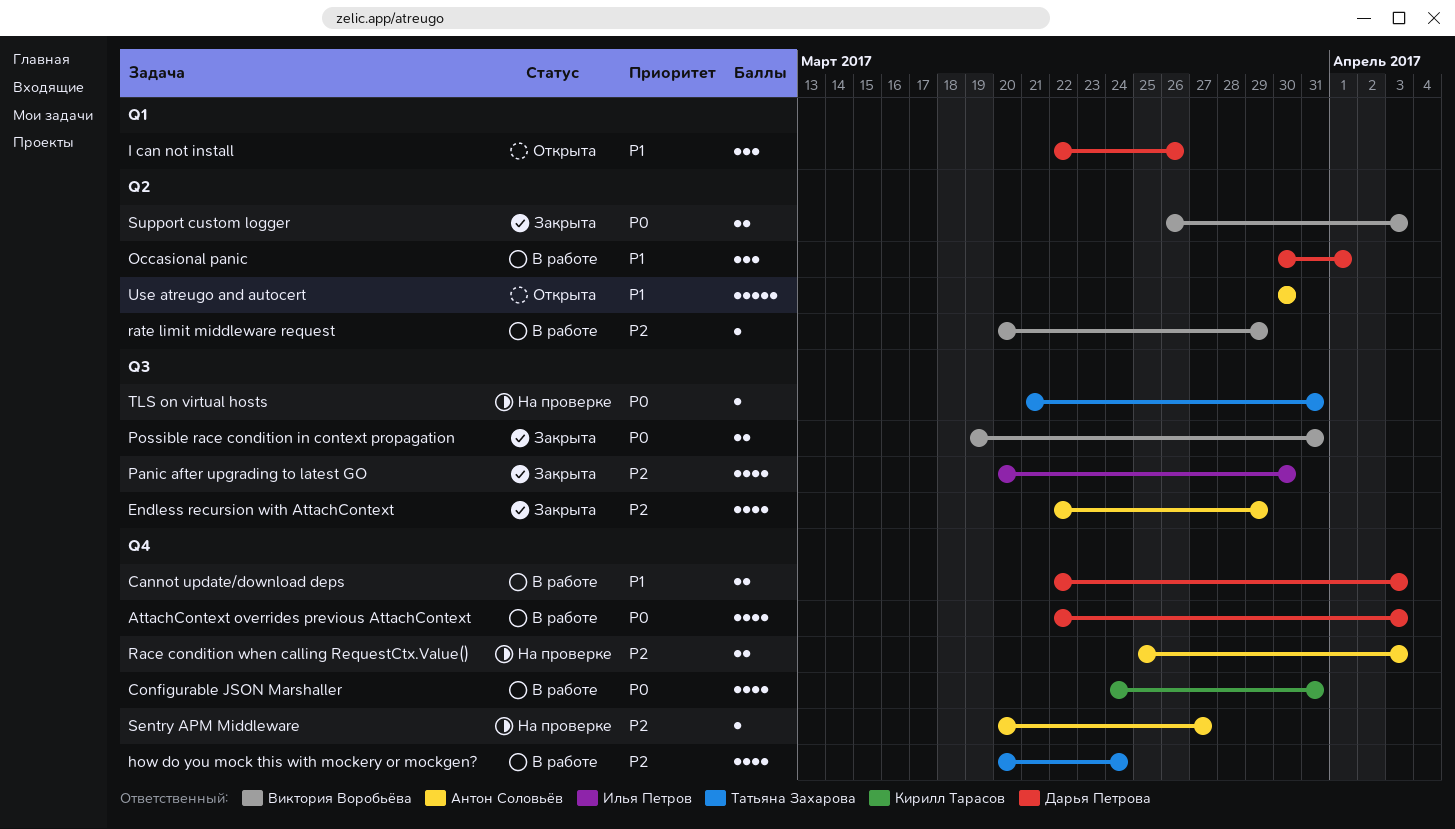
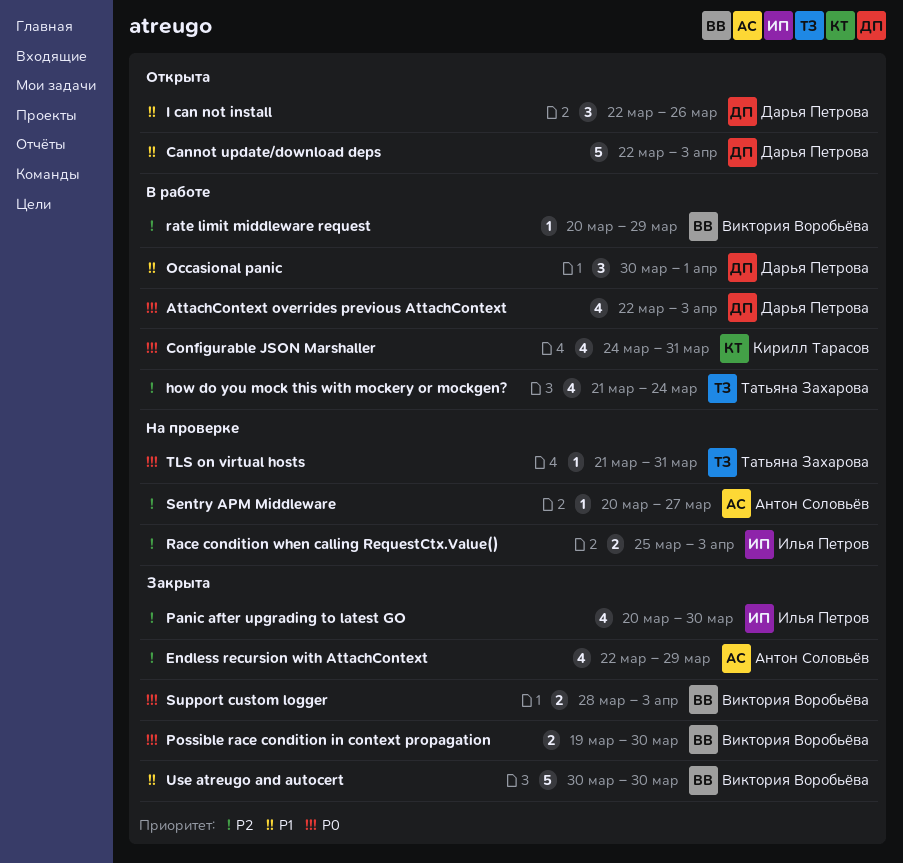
Cannot update/download deps, status: В работе -> Открыта
Cannot update/download deps, estimate: 2 -> 5
how do you mock this with mockery or mockgen?, start: Mar 20 -> Mar 21
Possible race condition in context propagation, due: Mar 31 -> Mar 30
Race condition when calling RequestCtx.Value(), owner: Антон Соловьёв -> Илья Петров
Support custom logger, start: Mar 26 -> Mar 28
Use atreugo and autocert, status: Открыта -> Закрыта
Use atreugo and autocert, owner: Антон Соловьёв -> Виктория Воробьёва

